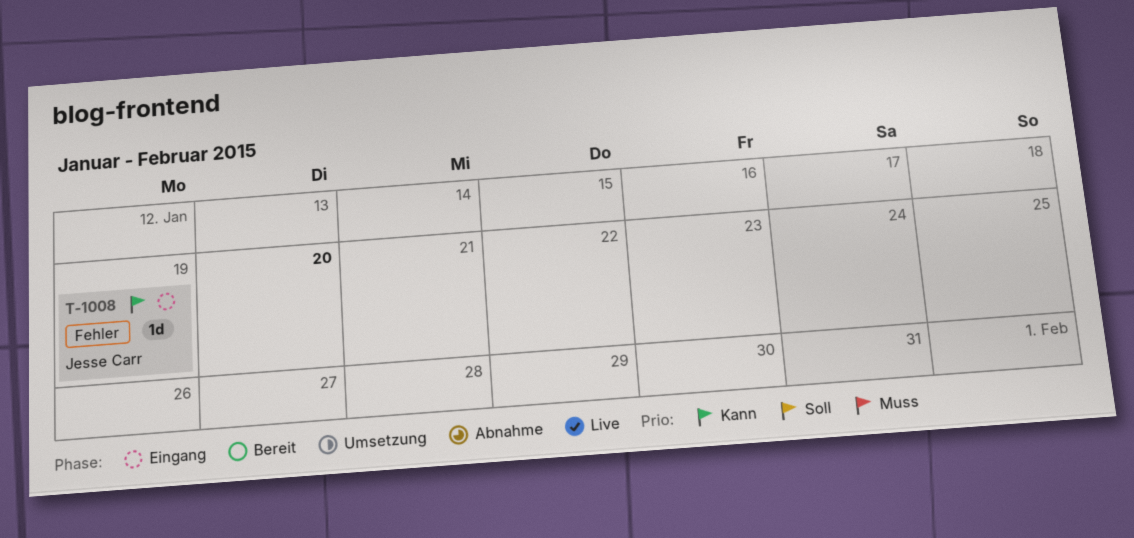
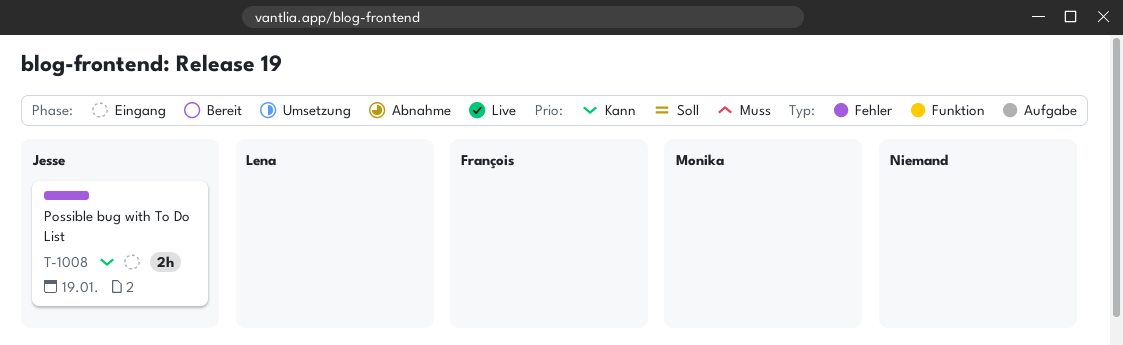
T-1008, estimate: 1d -> 2h

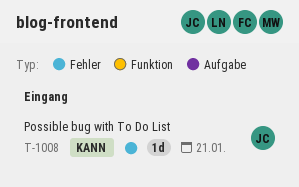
T-1008, estimate: 2h -> 1d
T-1008, due: Jan 19 -> Jan 21

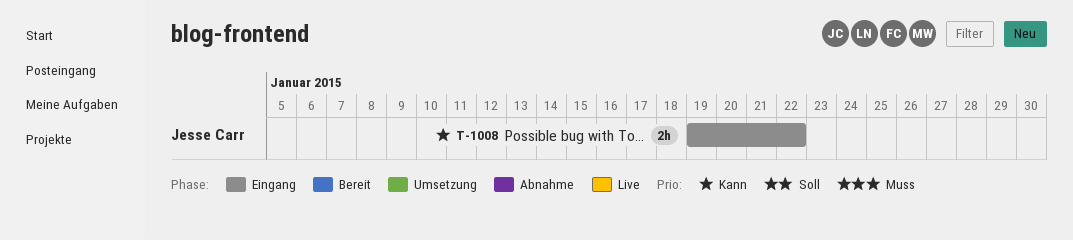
T-1008, estimate: 1d -> 2h
T-1008, due: Jan 21 -> Jan 22

